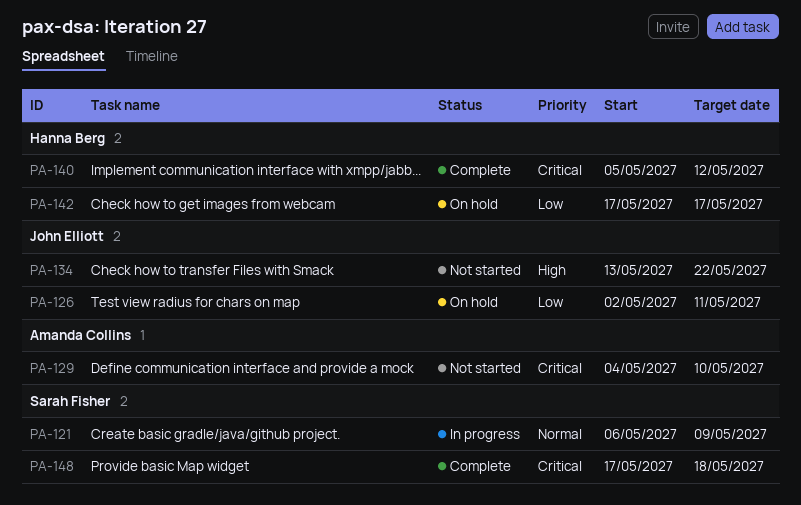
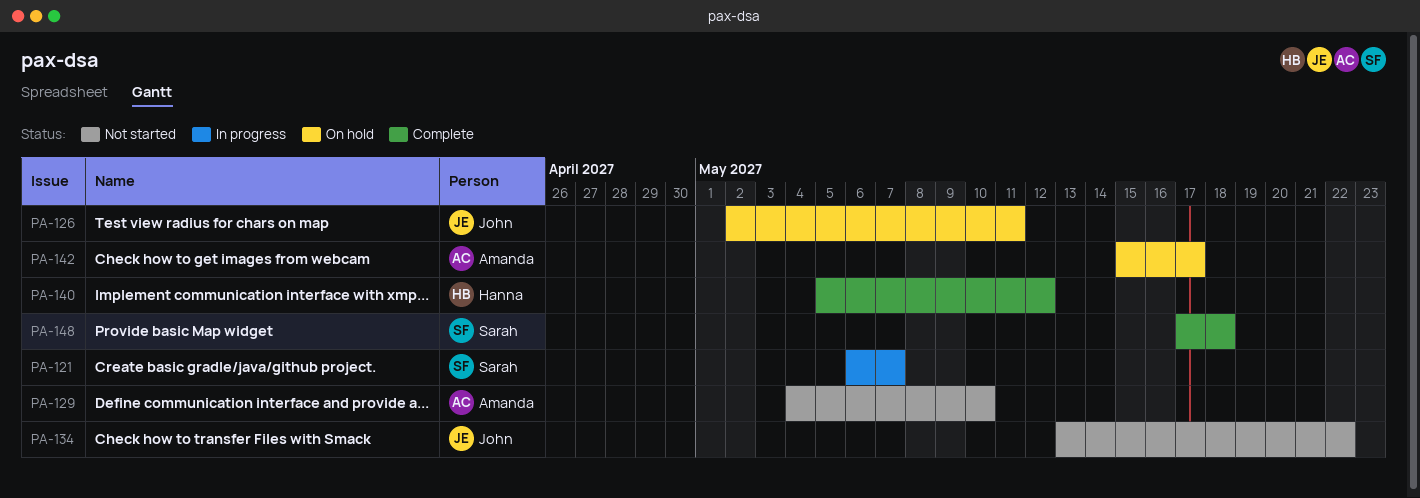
PA-121, due: May 9 -> May 7
PA-142, owner: Hanna Berg -> Amanda Collins
PA-142, start: May 17 -> May 15

